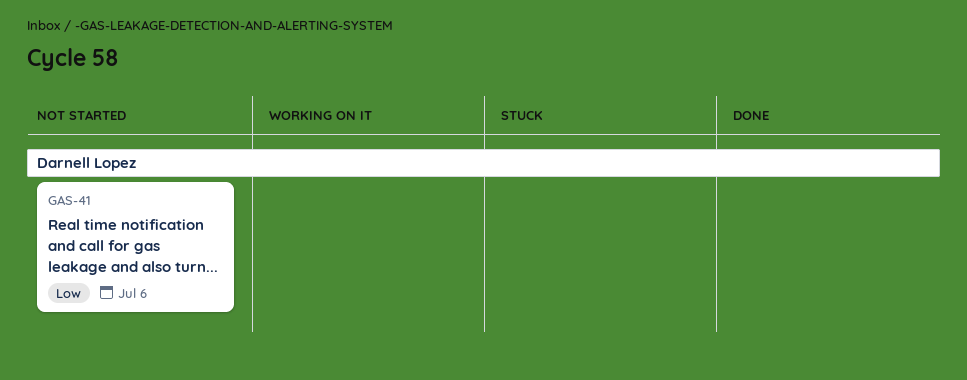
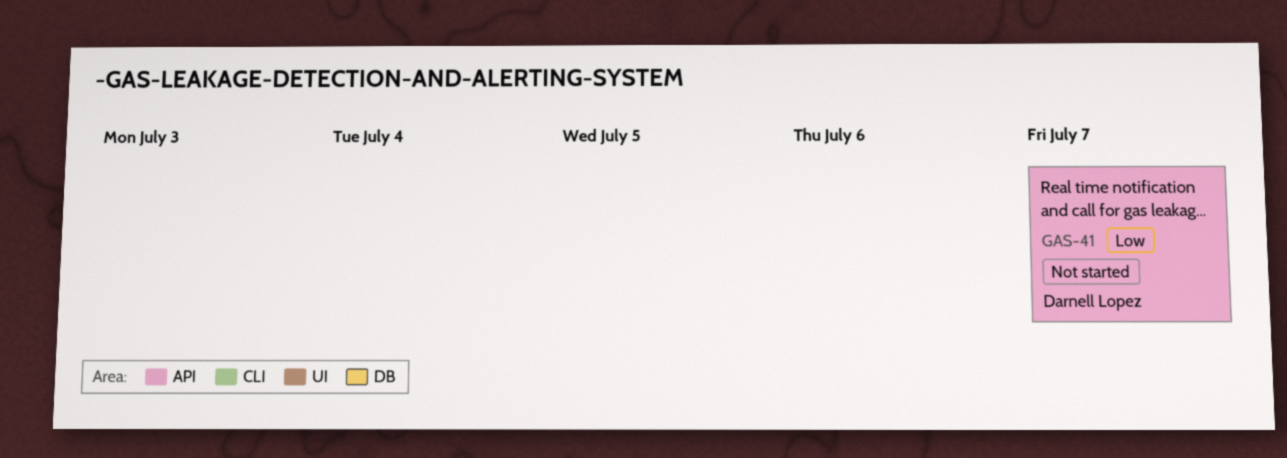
GAS-41, due: Jul 6 -> Jul 7

